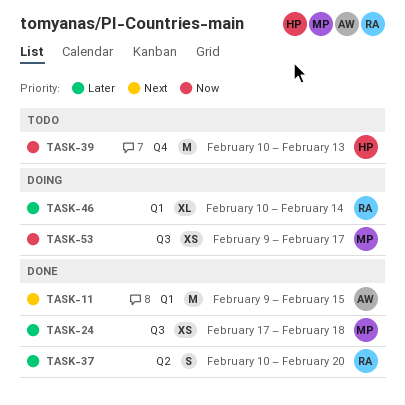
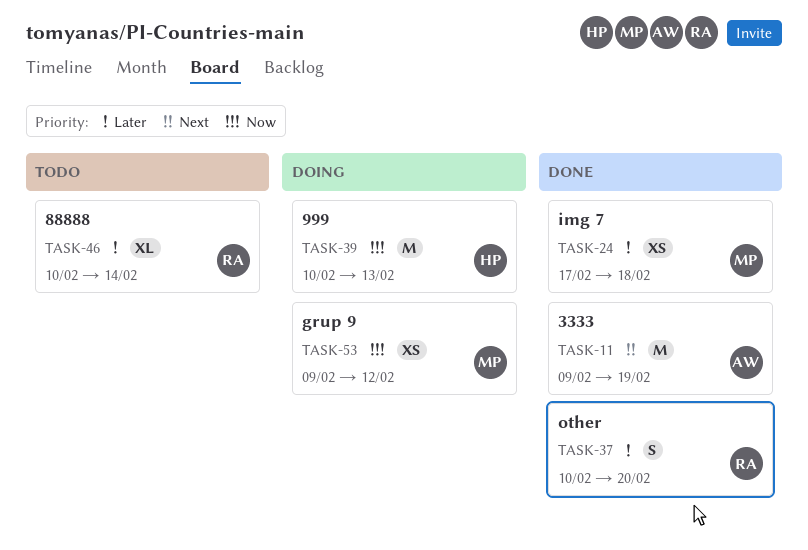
TASK-11, due: Feb 15 -> Feb 19
TASK-39, status: Todo -> Doing
TASK-46, status: Doing -> Todo
TASK-53, due: Feb 17 -> Feb 12

